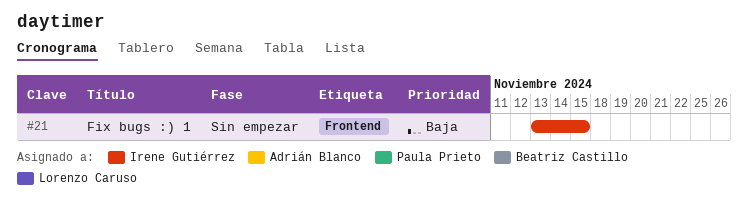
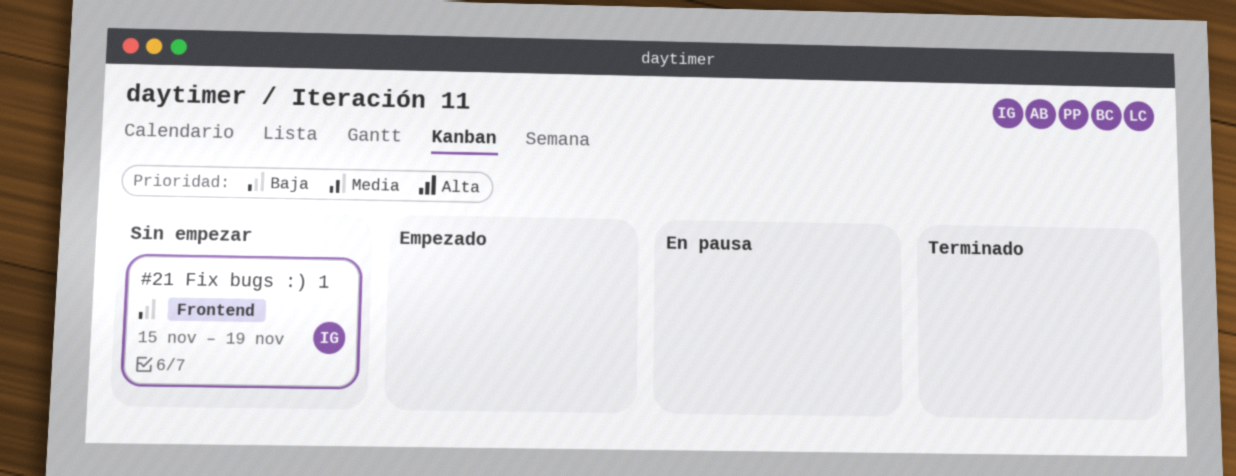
#21, start: Nov 13 -> Nov 15
#21, due: Nov 15 -> Nov 19

